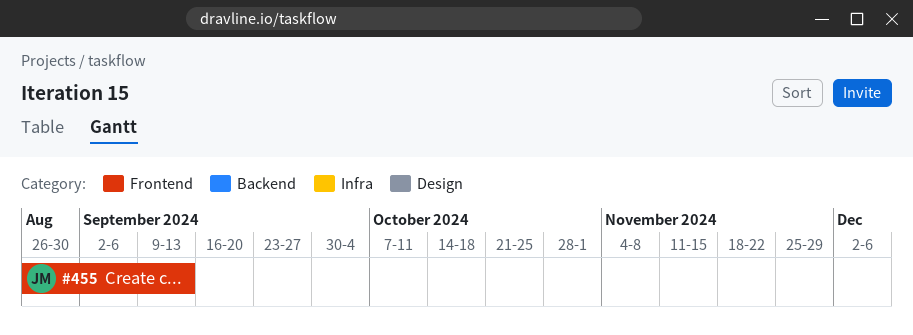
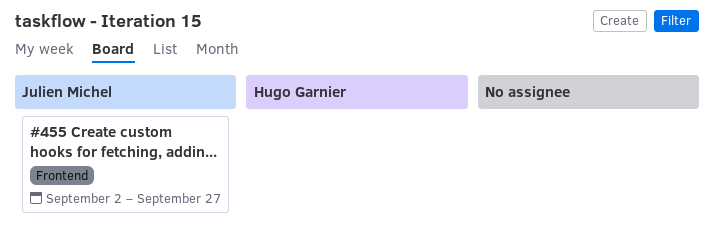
#455, start: Aug 26 -> Sep 2
#455, due: Sep 13 -> Sep 27

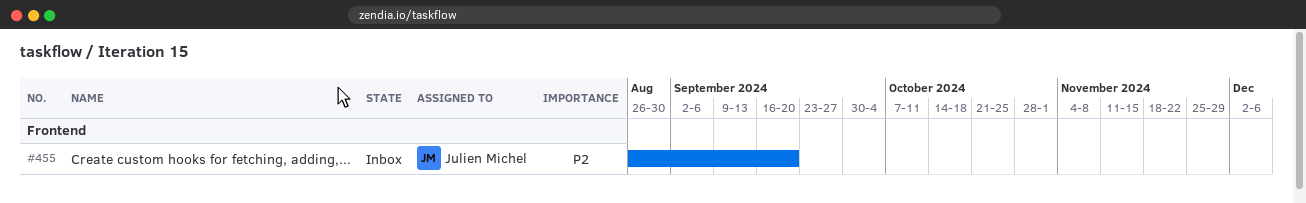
#455, start: Sep 2 -> Aug 26
#455, due: Sep 27 -> Sep 20

